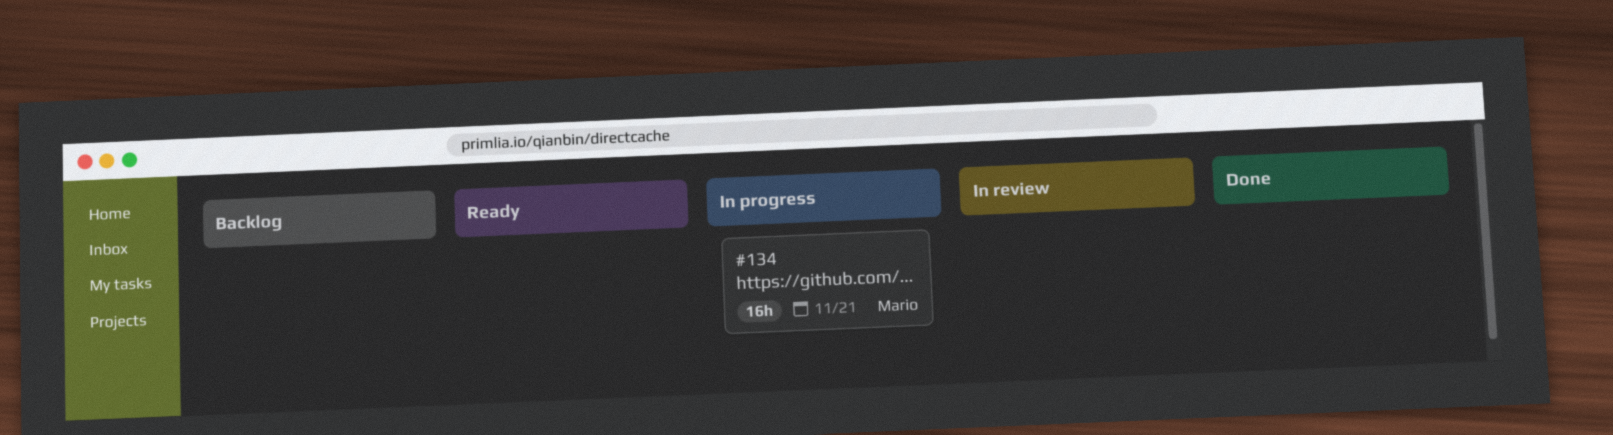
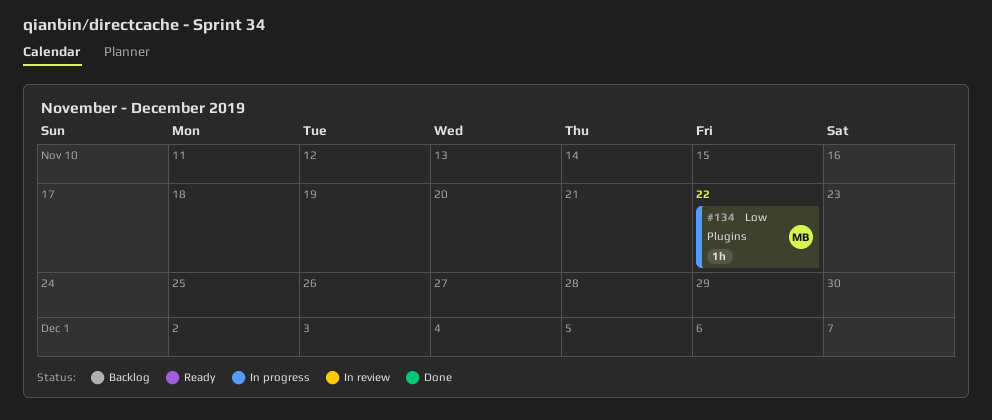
#134, estimate: 16h -> 1h
#134, due: Nov 21 -> Nov 22

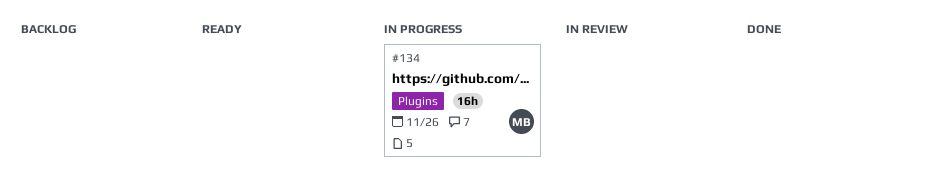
#134, estimate: 1h -> 16h
#134, due: Nov 22 -> Nov 26

